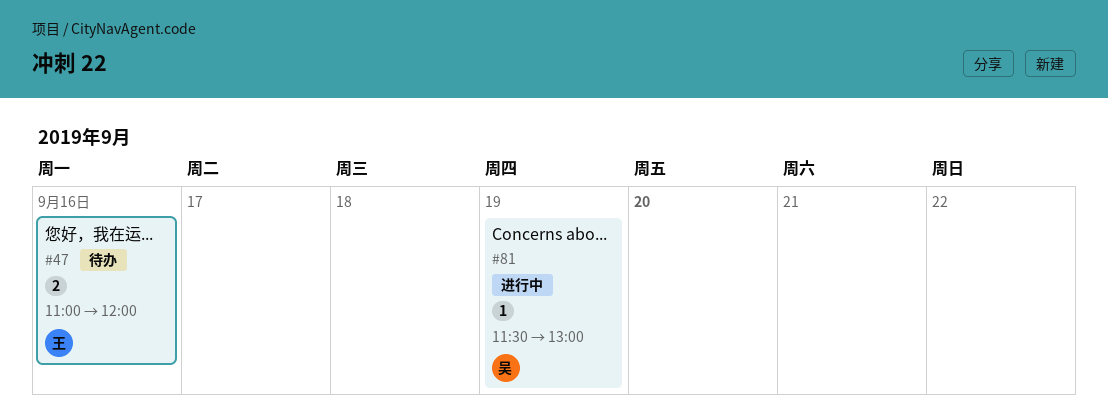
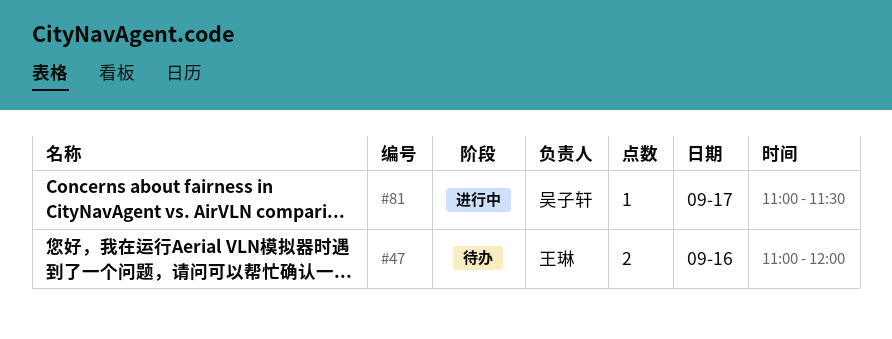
#81, day: Sep 19 -> Sep 17
#81, begins: 11:30 -> 11:00
#81, ends: 13:00 -> 11:30

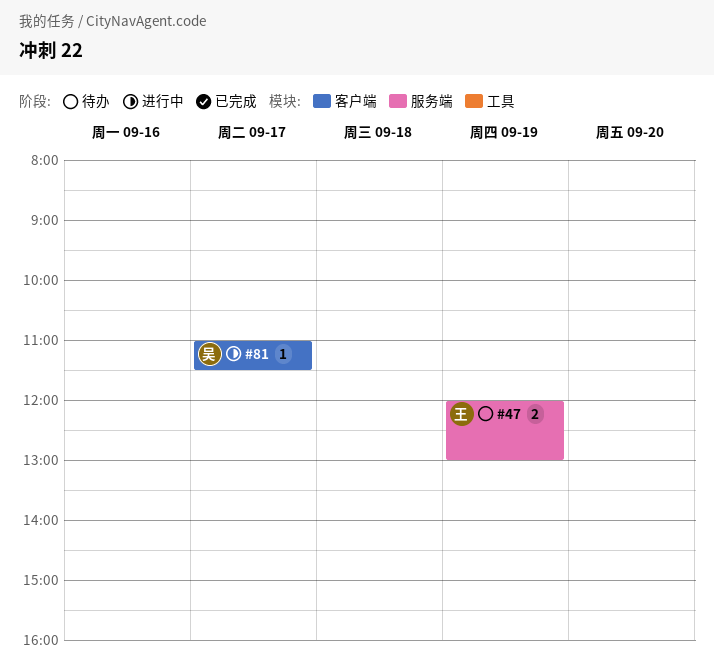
#47, day: Sep 16 -> Sep 19
#47, begins: 11:00 -> 12:00
#47, ends: 12:00 -> 13:00

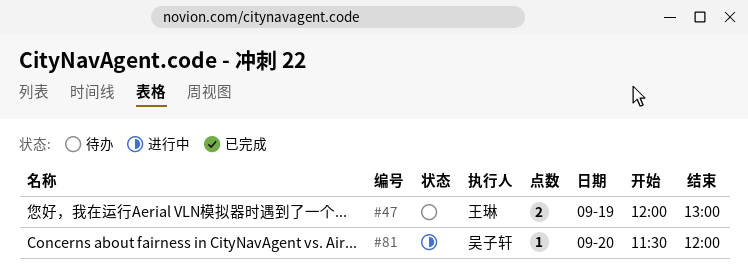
#81, day: Sep 17 -> Sep 20
#81, begins: 11:00 -> 11:30
#81, ends: 11:30 -> 12:00

